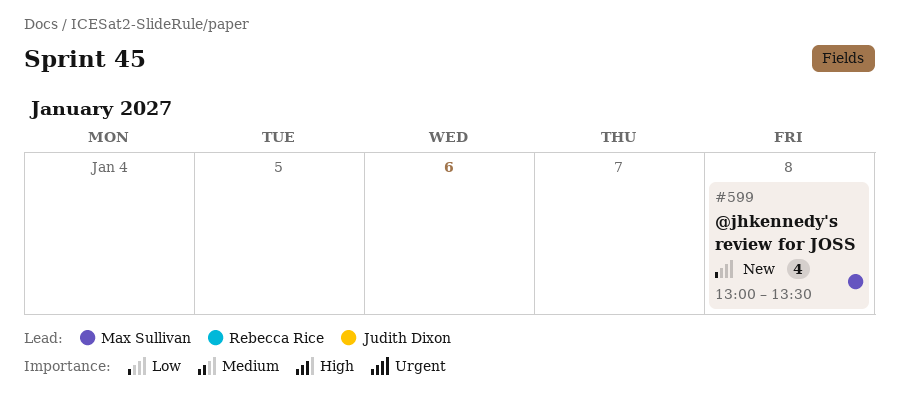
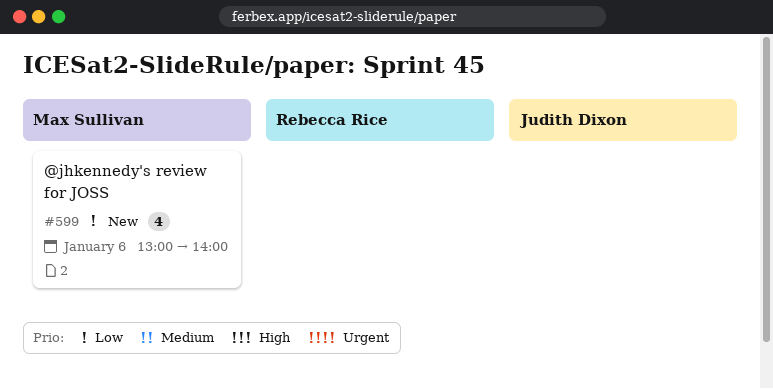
#599, day: Jan 8 -> Jan 6
#599, ends: 13:30 -> 14:00

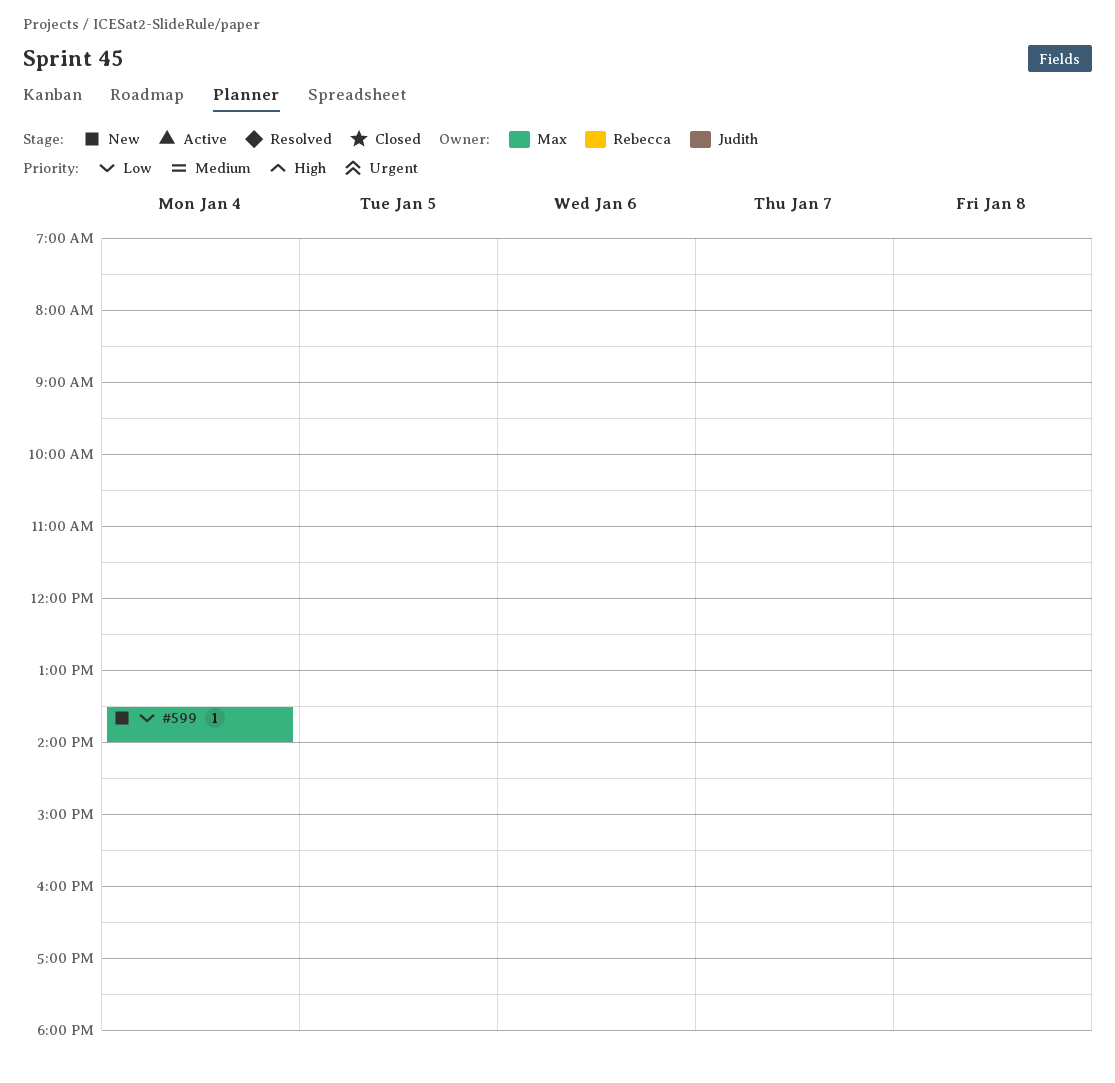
#599, estimate: 4 -> 1
#599, day: Jan 6 -> Jan 4
#599, begins: 13:00 -> 13:30

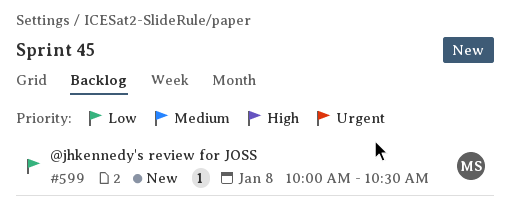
#599, day: Jan 4 -> Jan 8
#599, begins: 13:30 -> 10:00
#599, ends: 14:00 -> 10:30

